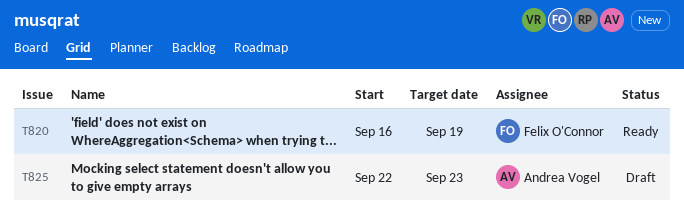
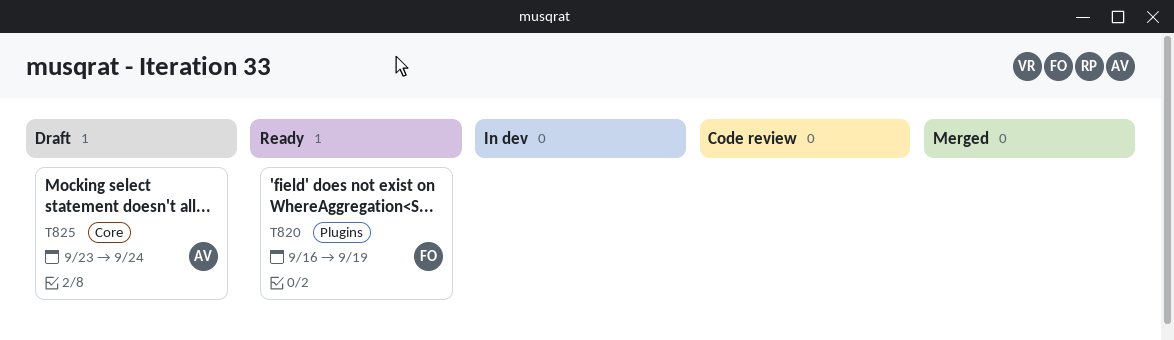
T825, start: Sep 22 -> Sep 23
T825, due: Sep 23 -> Sep 24

